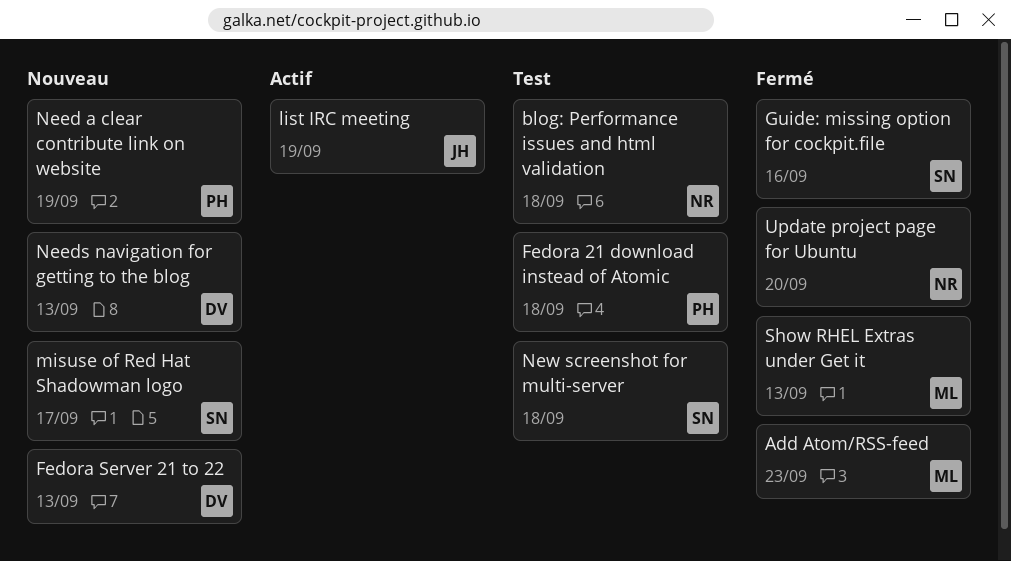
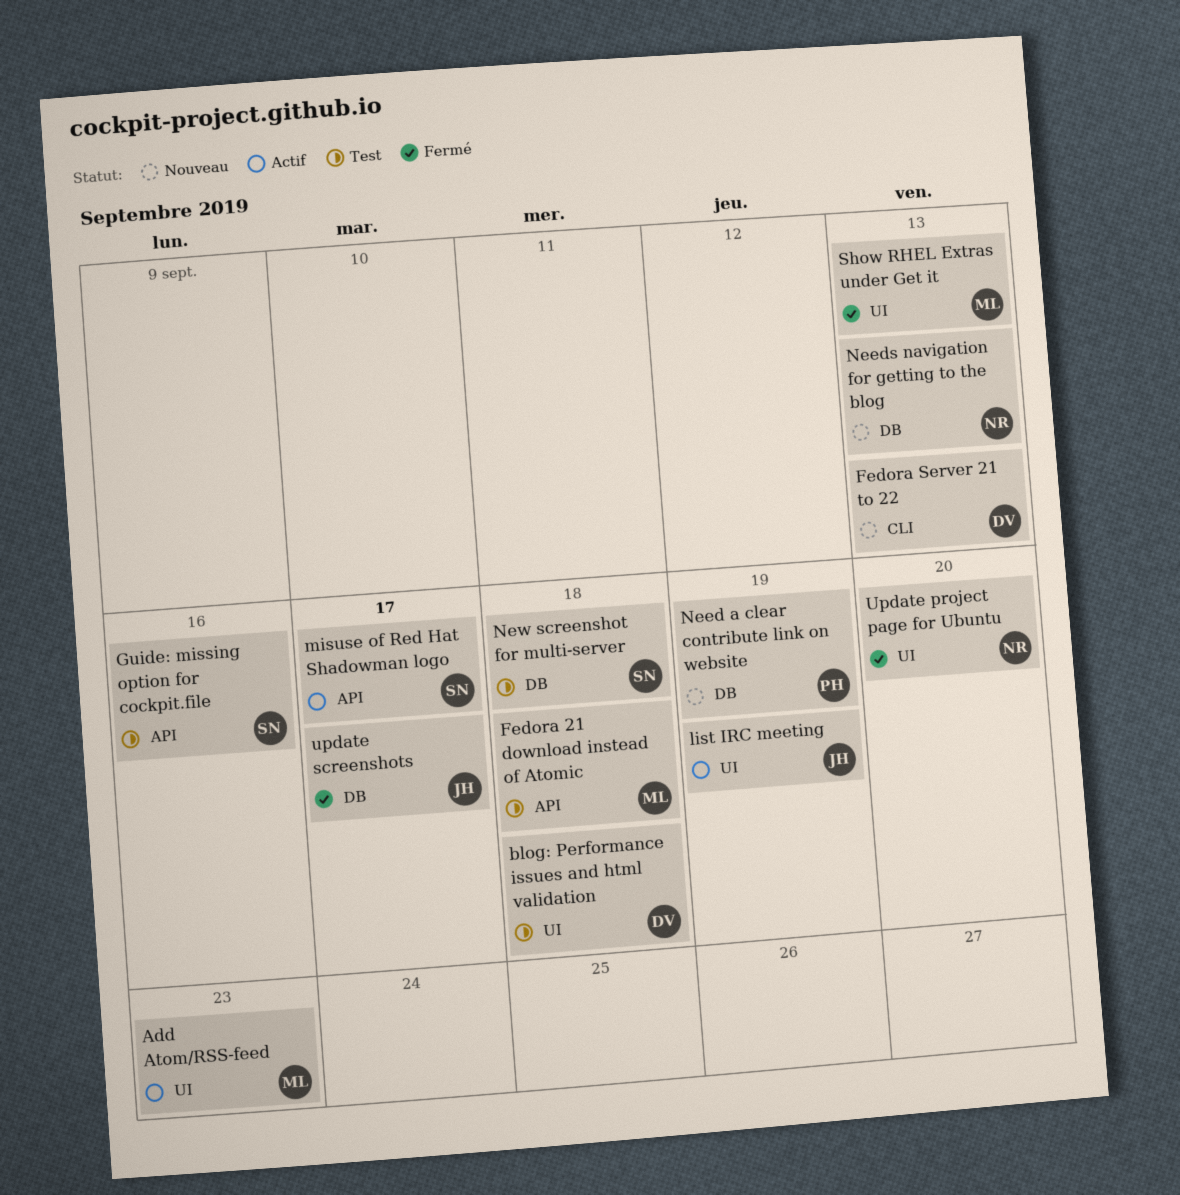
Add Atom/RSS-feed, status: Fermé -> Actif
blog: Performance issues and html validation, owner: NR -> DV
Fedora 21 download instead of Atomic, owner: PH -> ML
Guide: missing option for cockpit.file, status: Fermé -> Test
misuse of Red Hat Shadowman logo, status: Nouveau -> Actif
Needs navigation for getting to the blog, owner: DV -> NR
update screenshots: none -> present

